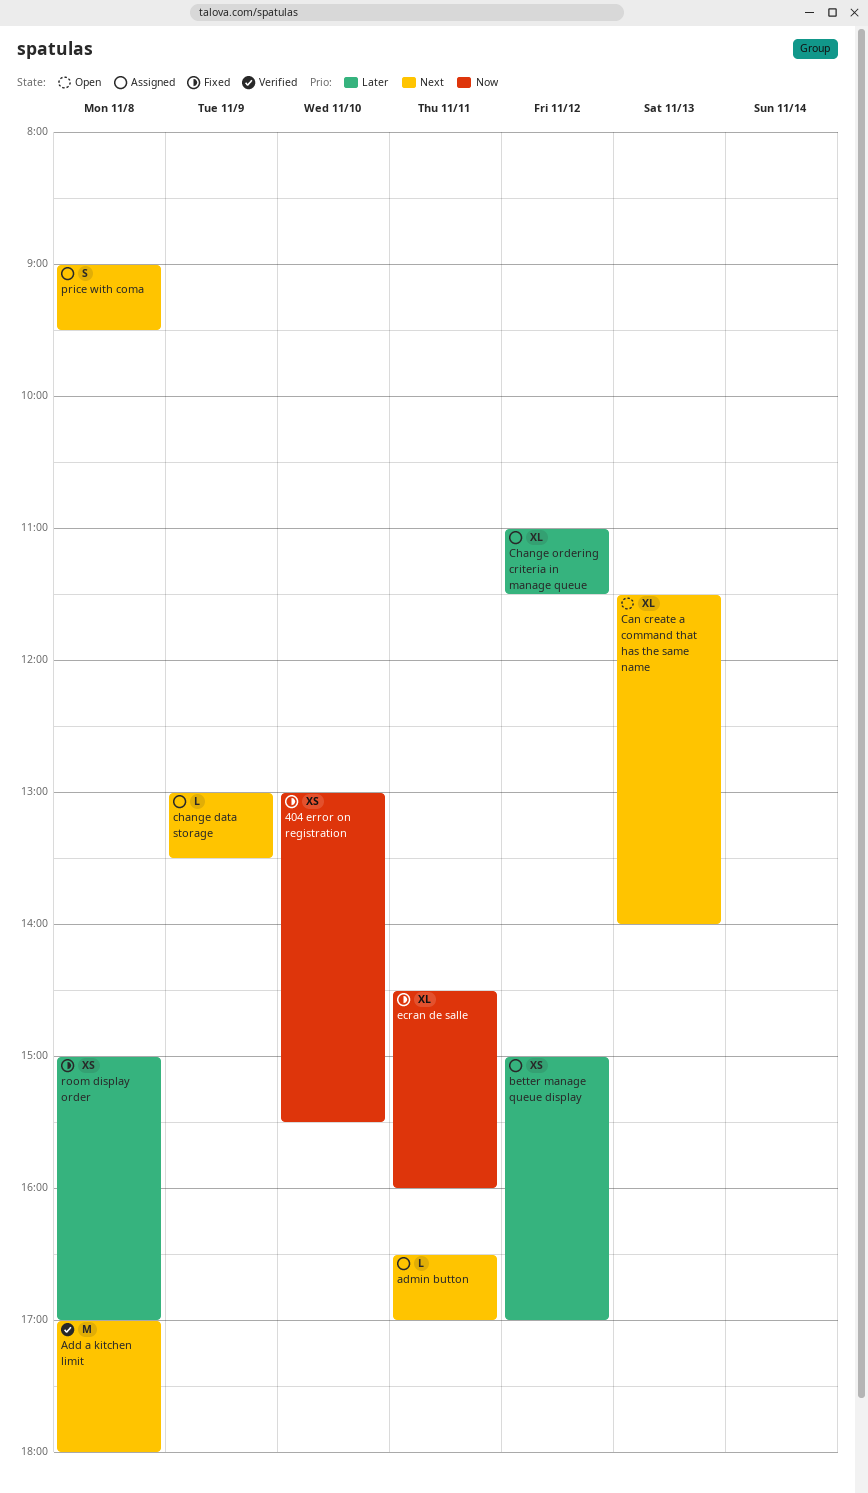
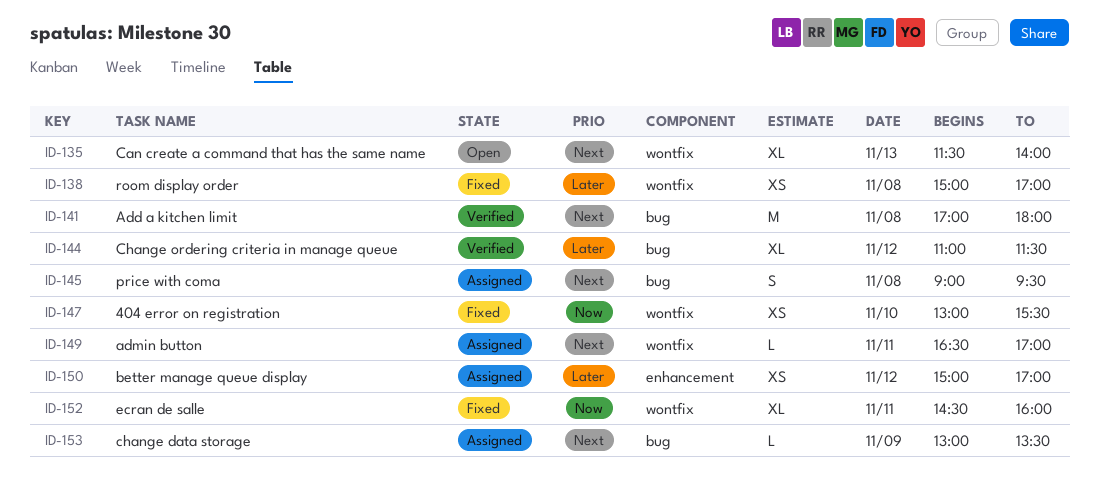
Change ordering criteria in manage queue, status: Assigned -> Verified

